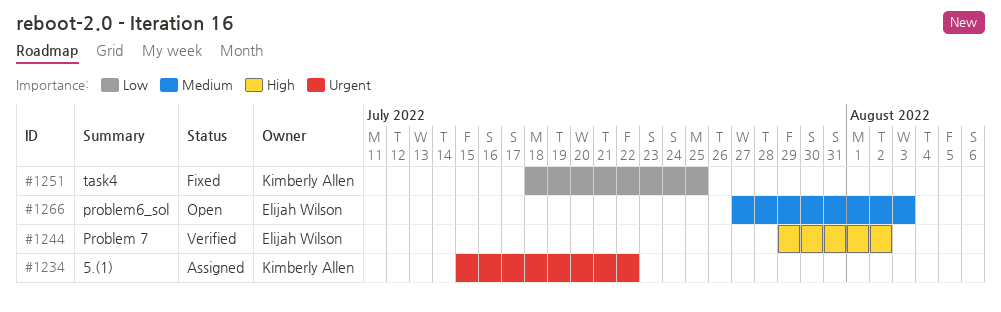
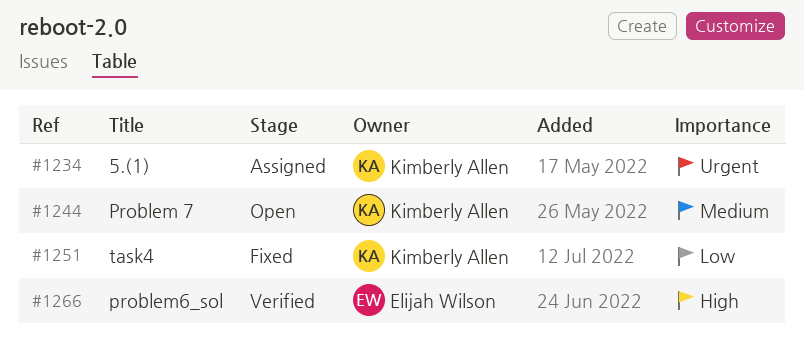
#1244, status: Verified -> Open
#1244, owner: Elijah Wilson -> Kimberly Allen
#1244, priority: High -> Medium
#1266, status: Open -> Verified
#1266, priority: Medium -> High

